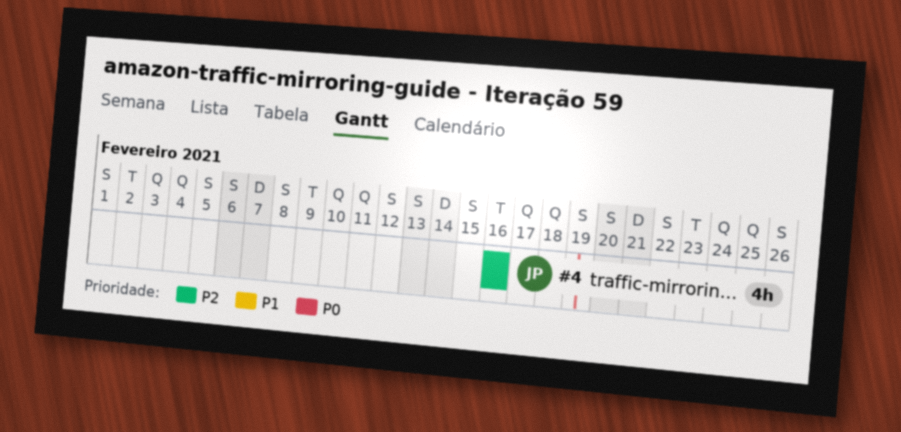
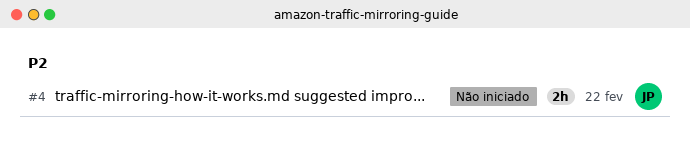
#4, estimate: 4h -> 2h
#4, due: Feb 16 -> Feb 22

